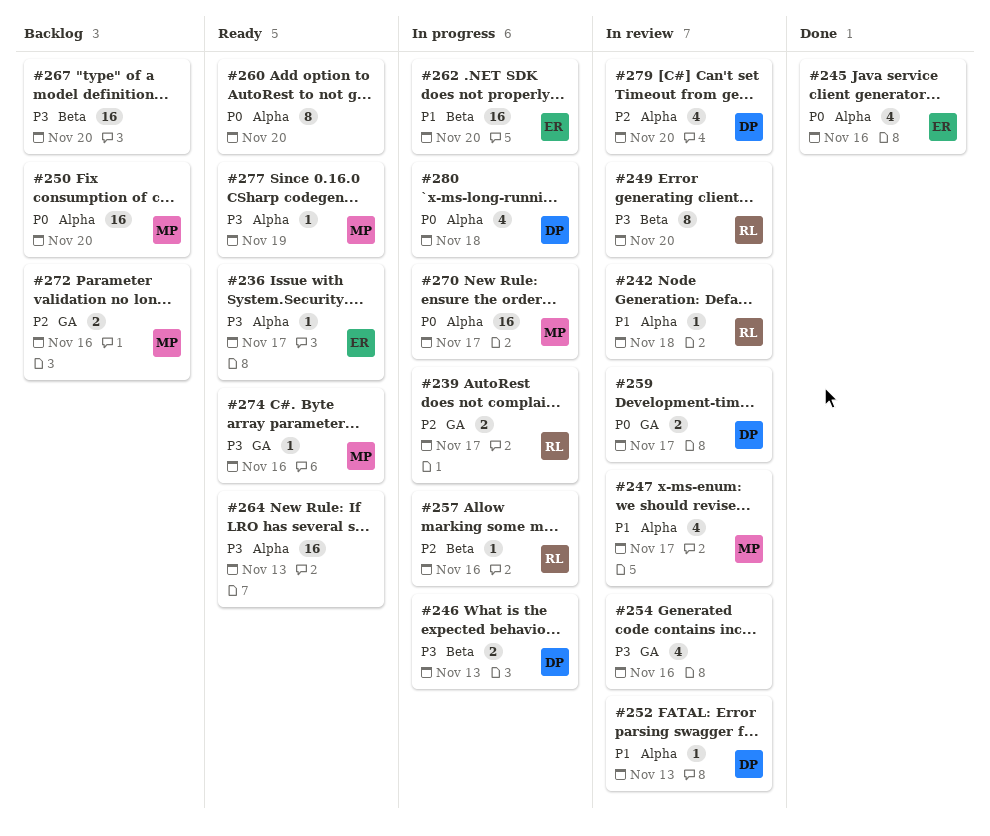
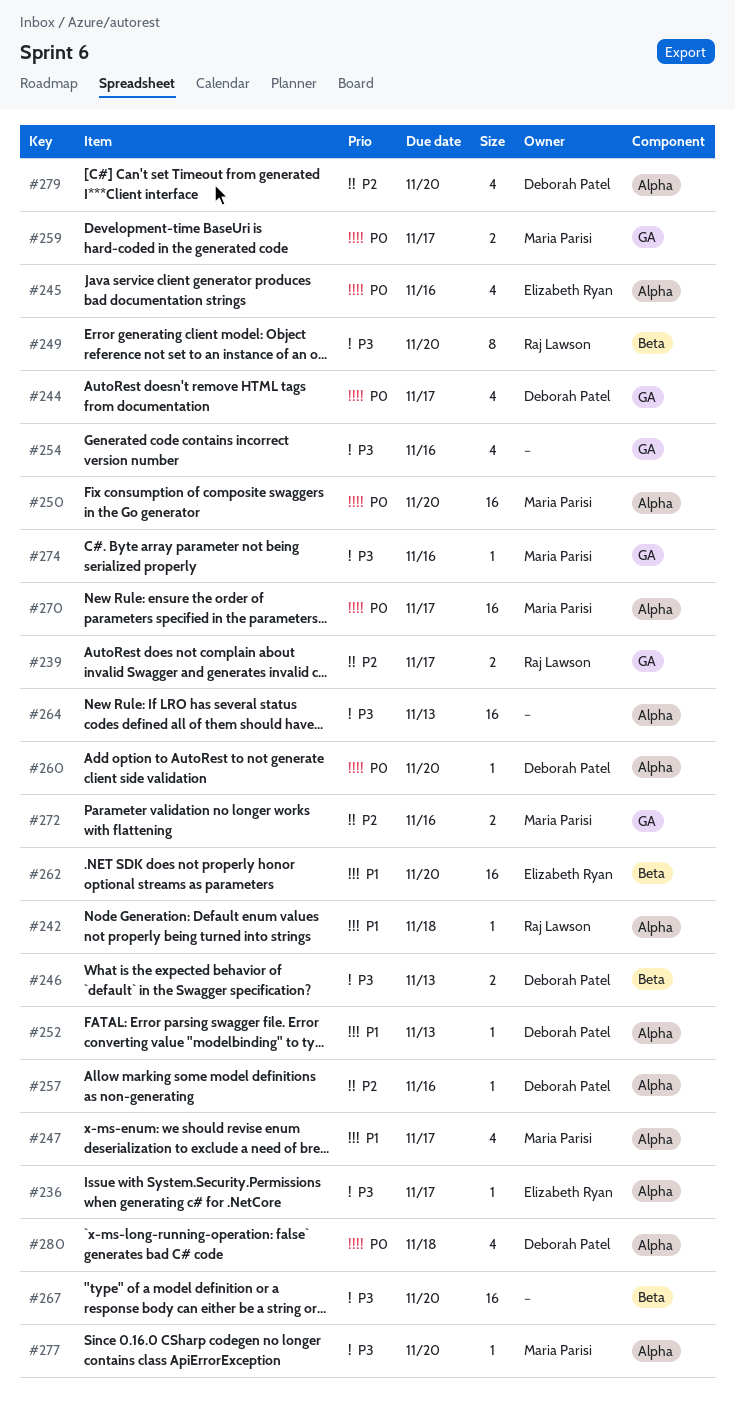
#244: none -> present
#257, owner: Raj Lawson -> Deborah Patel
#257, label: Beta -> Alpha
#259, owner: Deborah Patel -> Maria Parisi
#260, owner: none -> Deborah Patel
#260, estimate: 8 -> 1
#277, due: Nov 19 -> Nov 20

